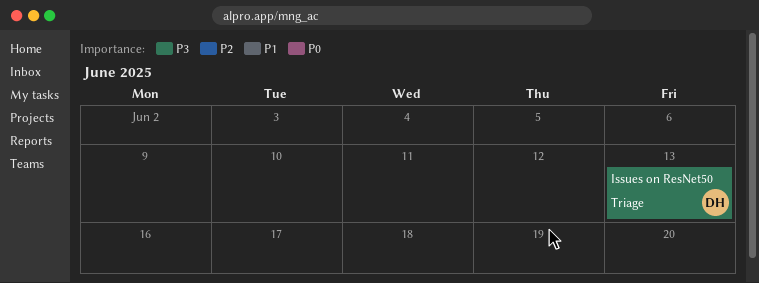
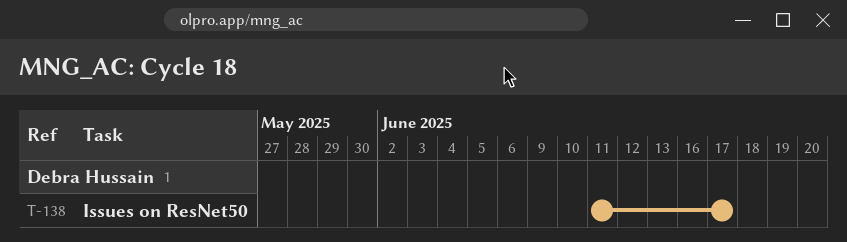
Issues on ResNet50, due: Jun 13 -> Jun 17

